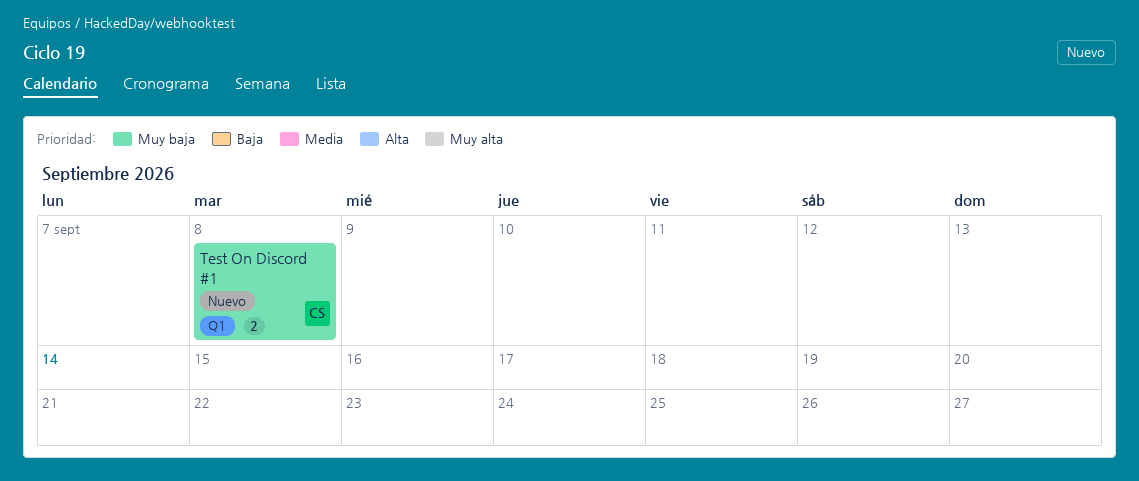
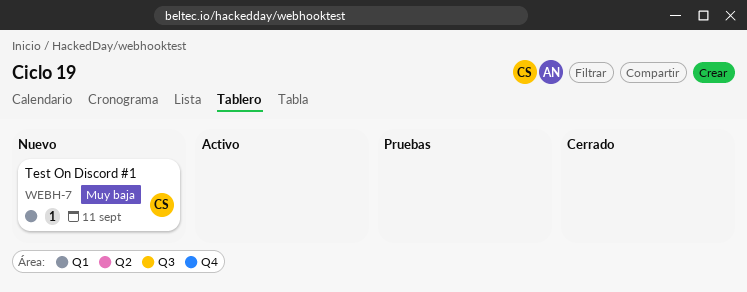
Test On Discord #1, estimate: 2 -> 1
Test On Discord #1, due: Sep 8 -> Sep 11

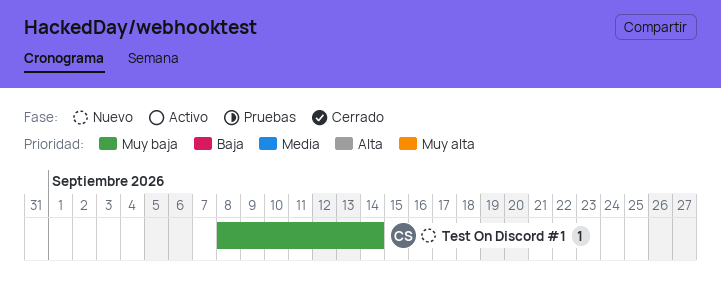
Test On Discord #1, due: Sep 11 -> Sep 14

